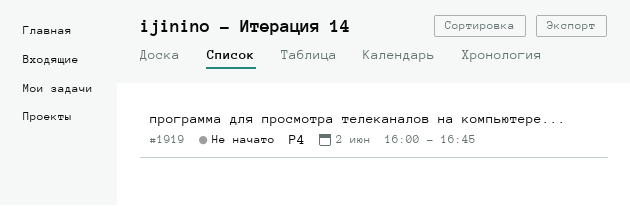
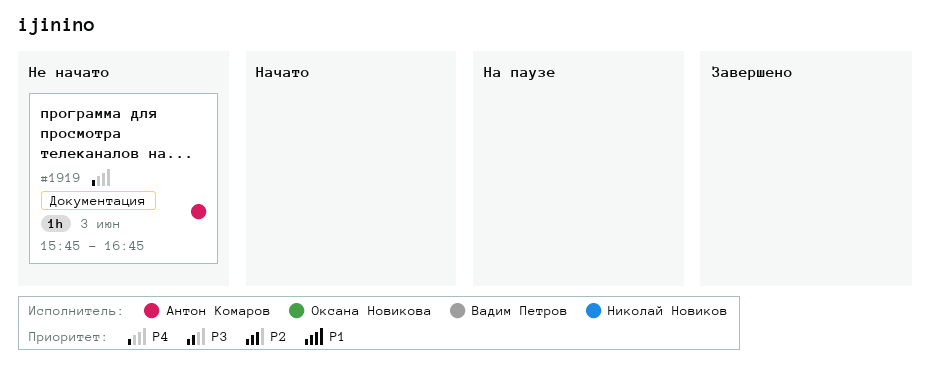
#1919, day: Jun 2 -> Jun 3
#1919, begins: 16:00 -> 15:45

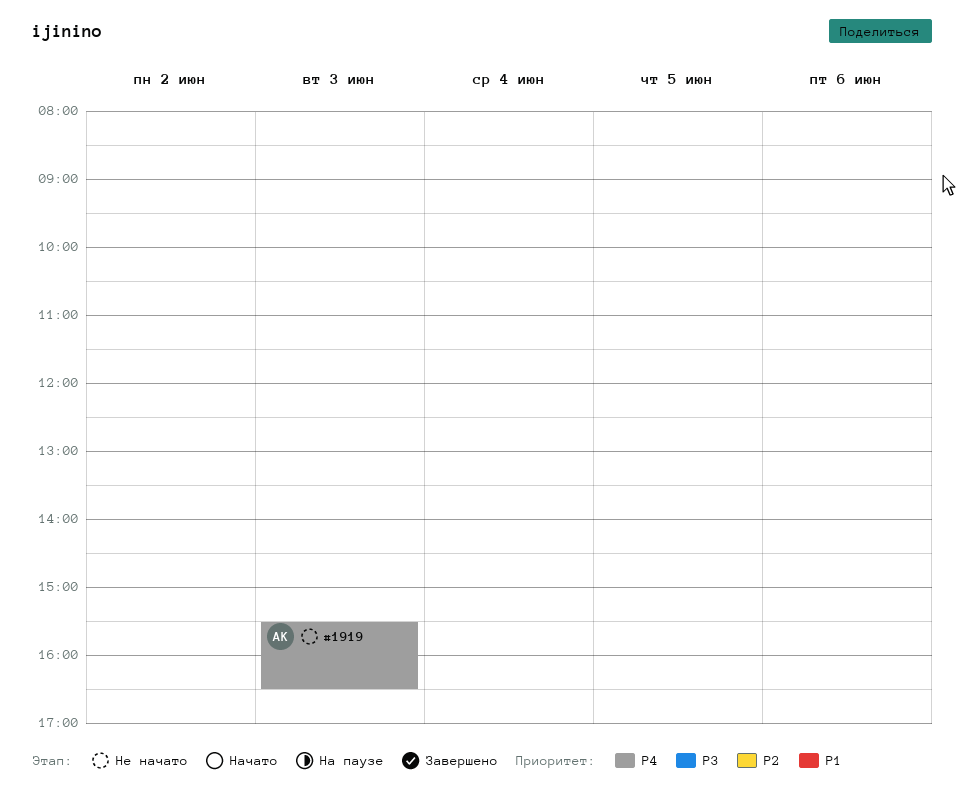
#1919, begins: 15:45 -> 15:30
#1919, ends: 16:45 -> 16:30

